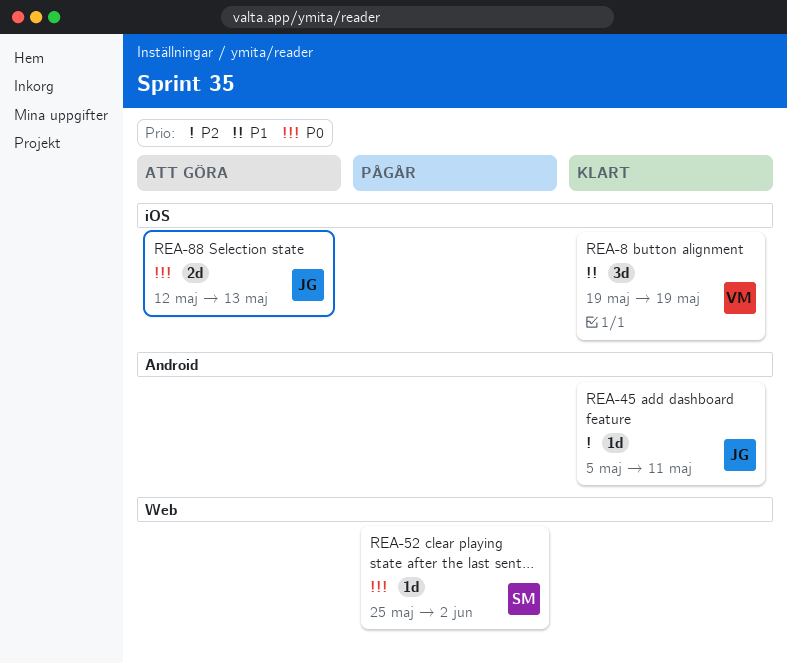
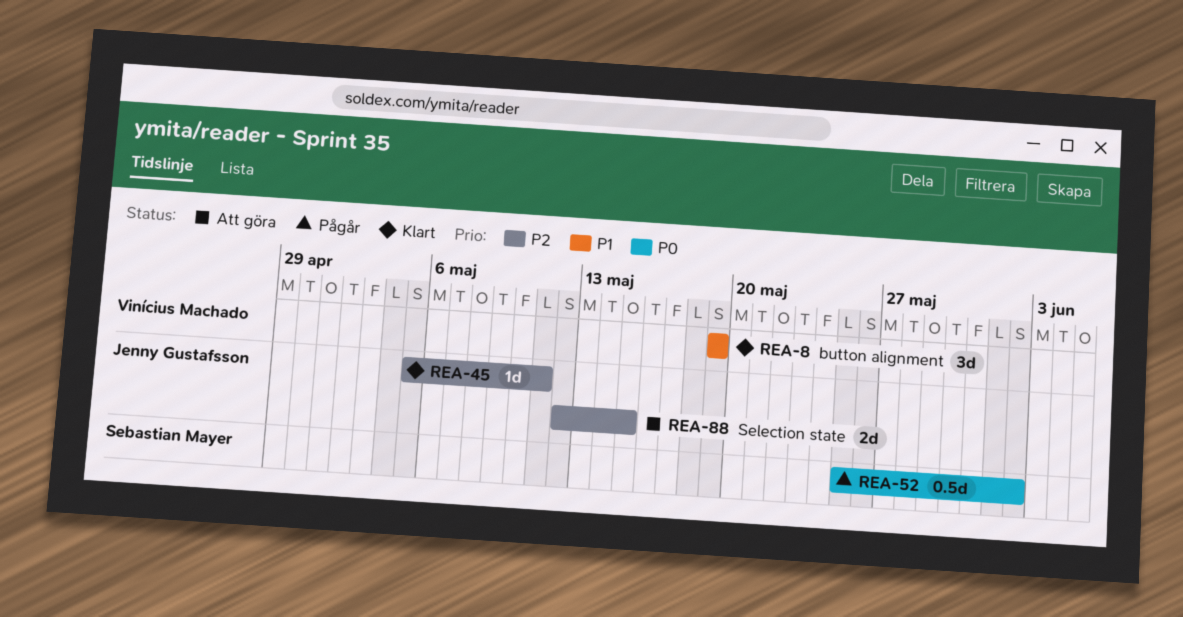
REA-52, estimate: 1d -> 0.5d
REA-88, priority: P0 -> P2
REA-88, due: May 13 -> May 15

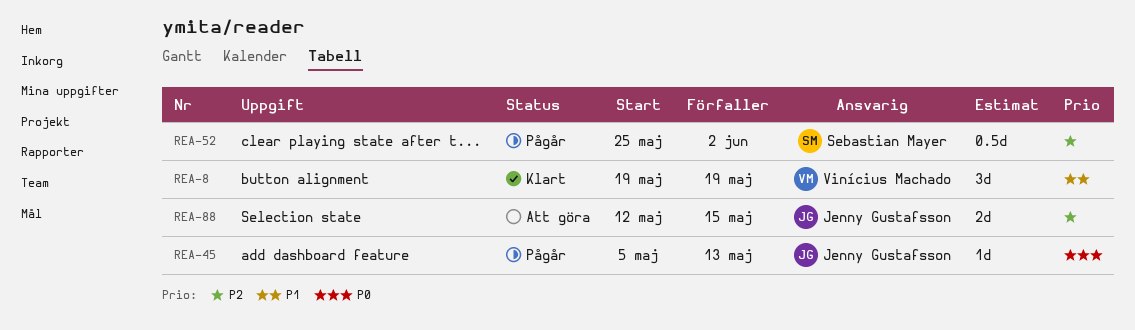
REA-45, status: Klart -> Pågår
REA-45, priority: P2 -> P0
REA-45, due: May 11 -> May 13
REA-52, priority: P0 -> P2

